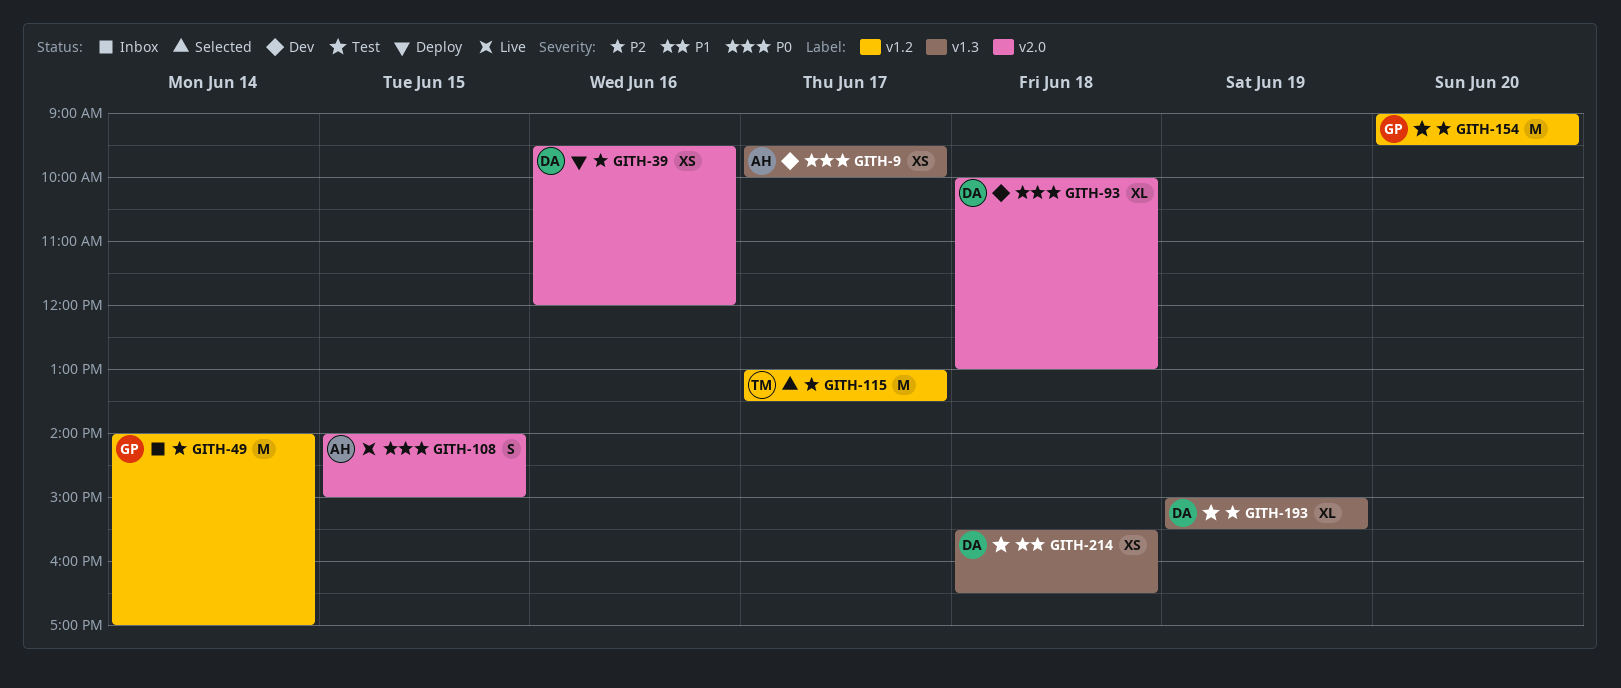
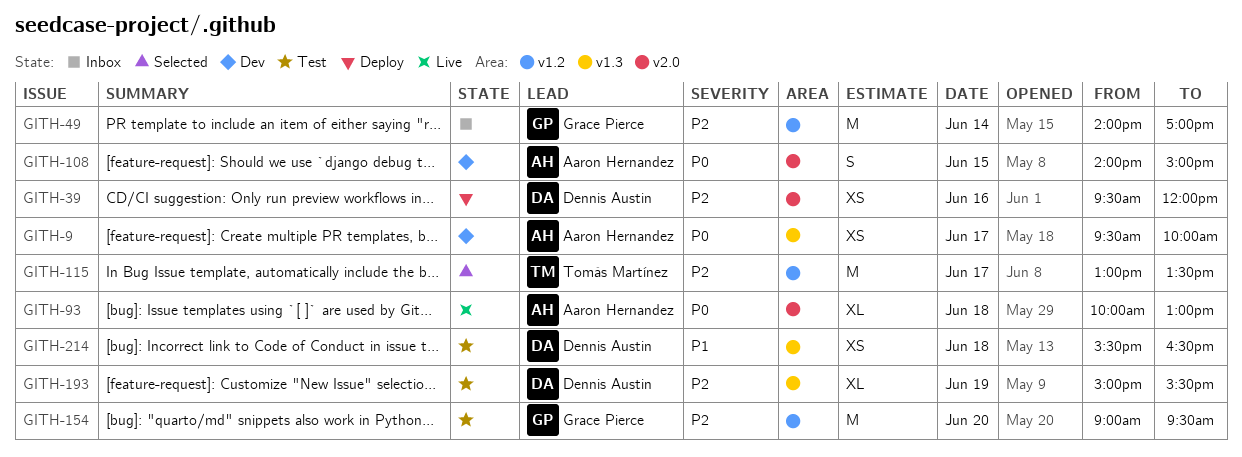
GITH-93, status: Dev -> Live
GITH-93, owner: Dennis Austin -> Aaron Hernandez
GITH-108, status: Live -> Dev

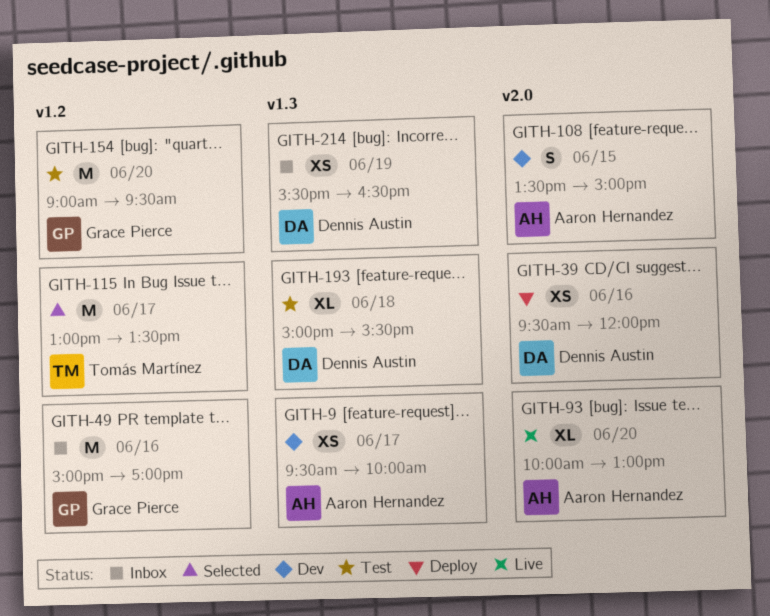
GITH-49, day: Jun 14 -> Jun 16
GITH-49, begins: 14:00 -> 15:00
GITH-93, day: Jun 18 -> Jun 20
GITH-108, begins: 14:00 -> 13:30
GITH-193, day: Jun 19 -> Jun 18
GITH-214, status: Test -> Inbox
GITH-214, day: Jun 18 -> Jun 19

